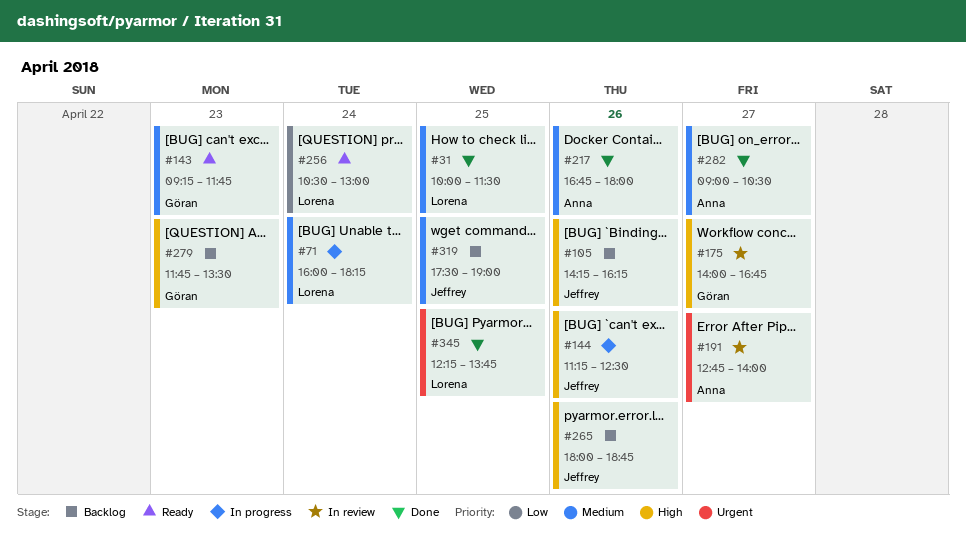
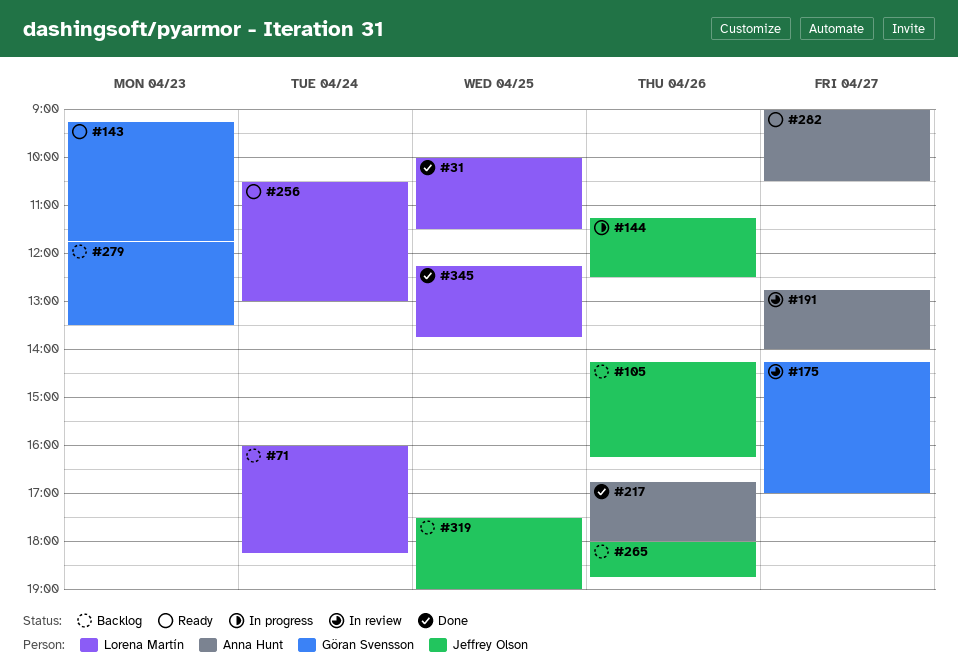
#71, status: In progress -> Backlog
#175, begins: 14:00 -> 14:15
#175, ends: 16:45 -> 17:00
#282, status: Done -> Ready

